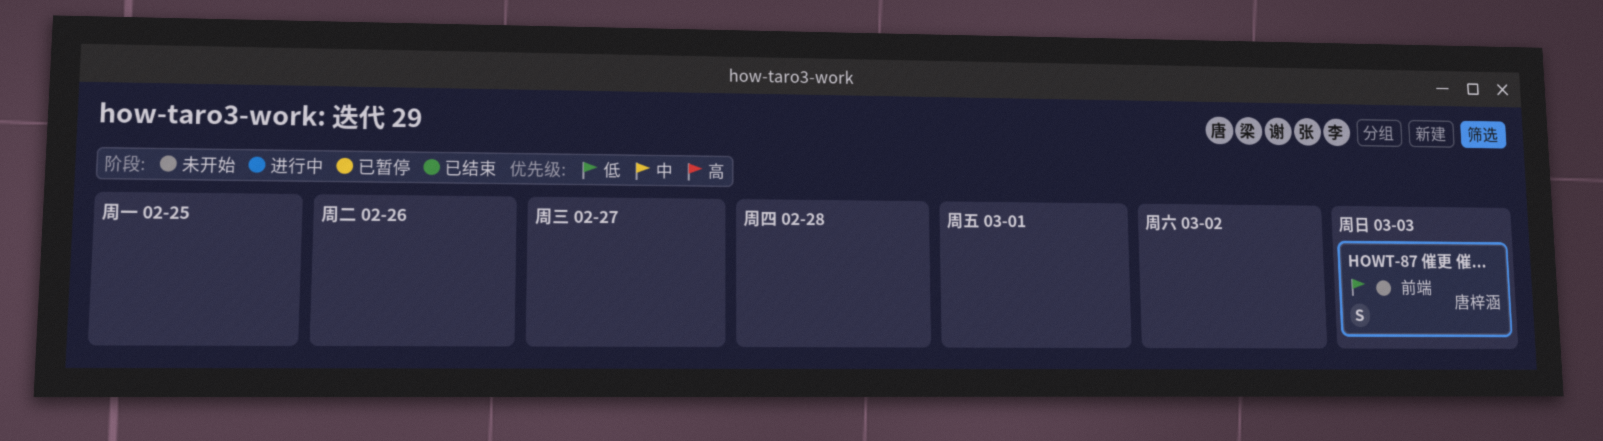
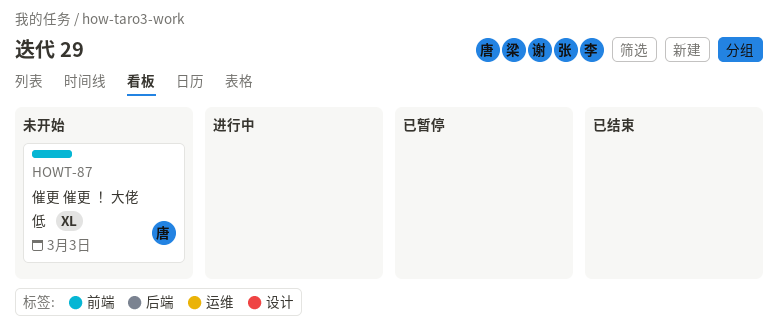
HOWT-87, estimate: S -> XL

